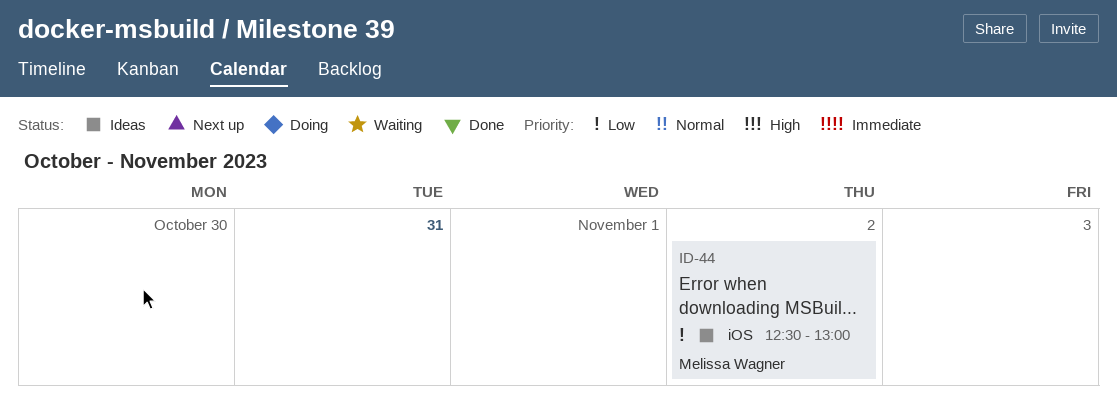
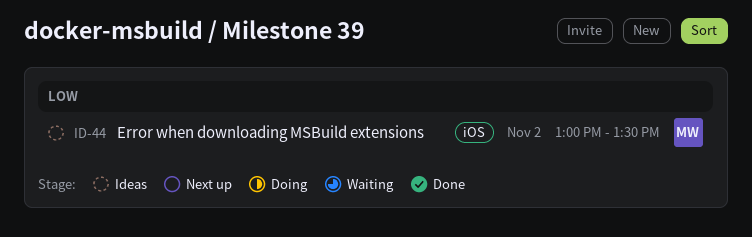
ID-44, begins: 12:30 -> 13:00
ID-44, ends: 13:00 -> 13:30

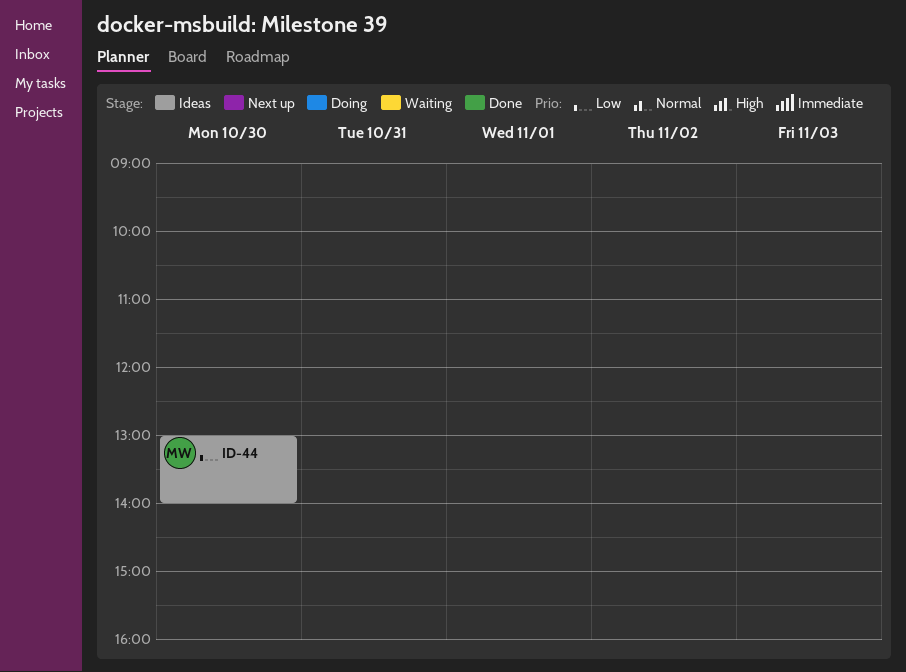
ID-44, day: Nov 2 -> Oct 30
ID-44, ends: 13:30 -> 14:00

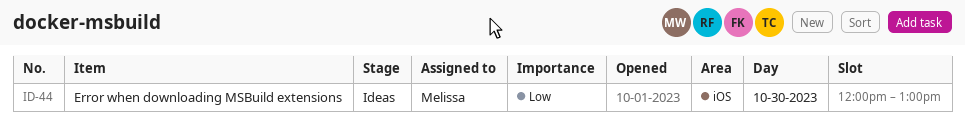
ID-44, begins: 13:00 -> 12:00
ID-44, ends: 14:00 -> 13:00

